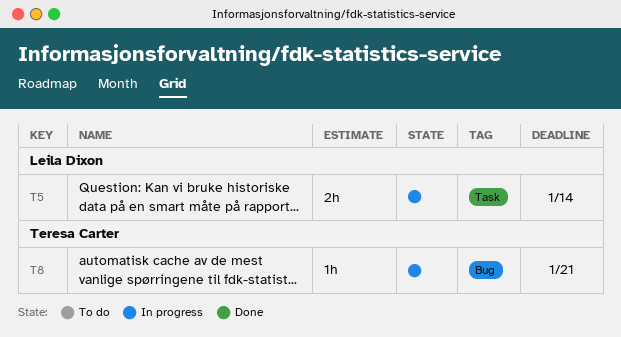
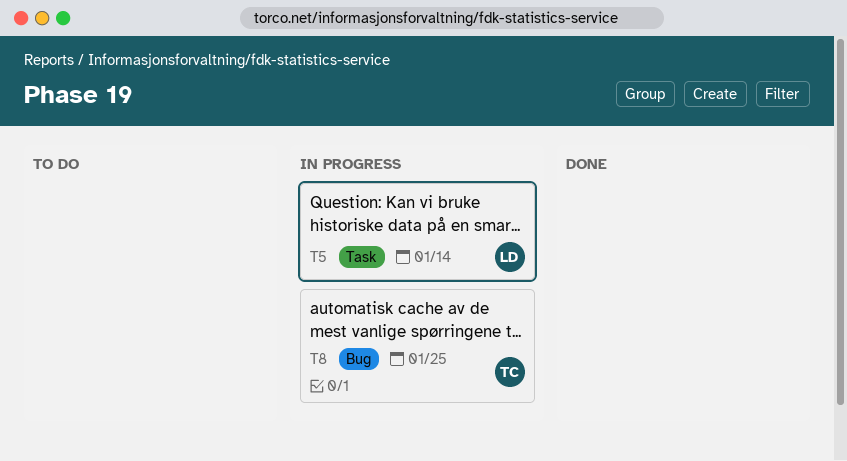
T8, due: Jan 21 -> Jan 25

